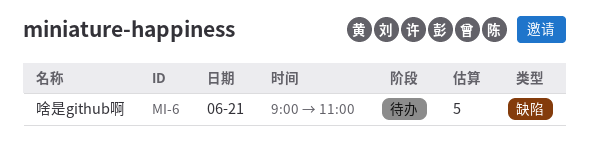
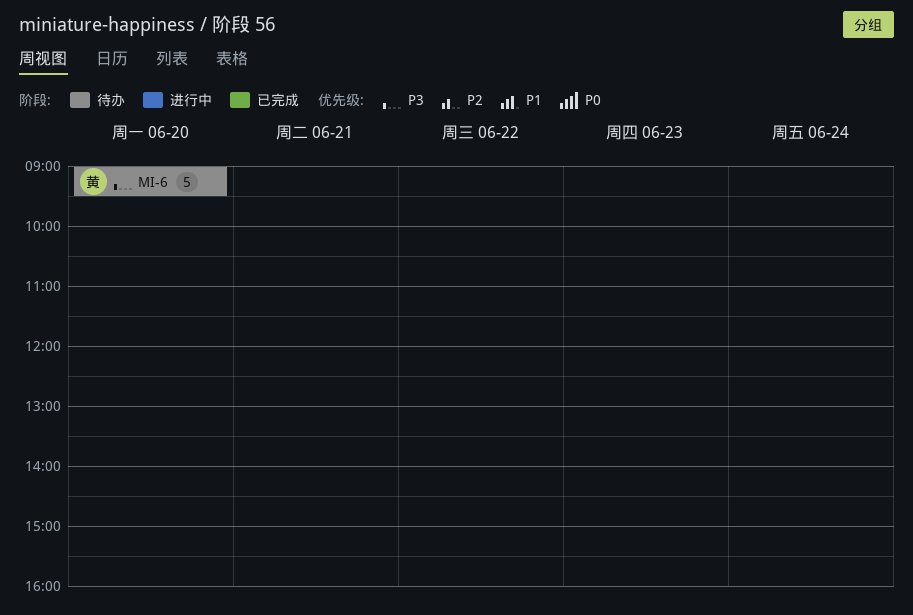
MI-6, day: Jun 21 -> Jun 20
MI-6, ends: 11:00 -> 09:30

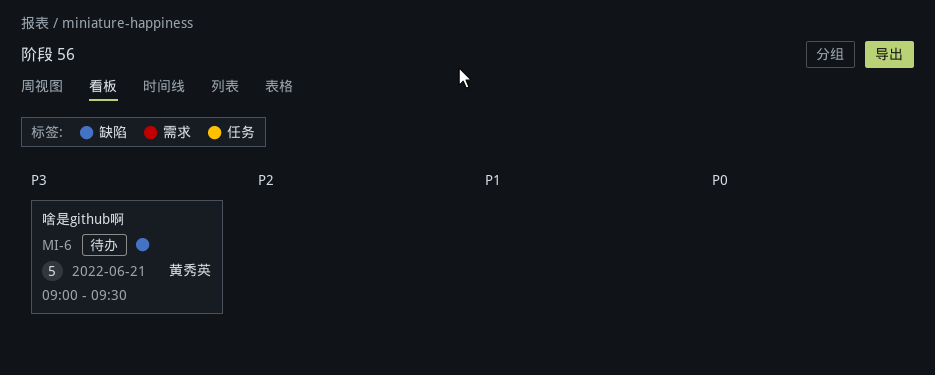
MI-6, day: Jun 20 -> Jun 21

